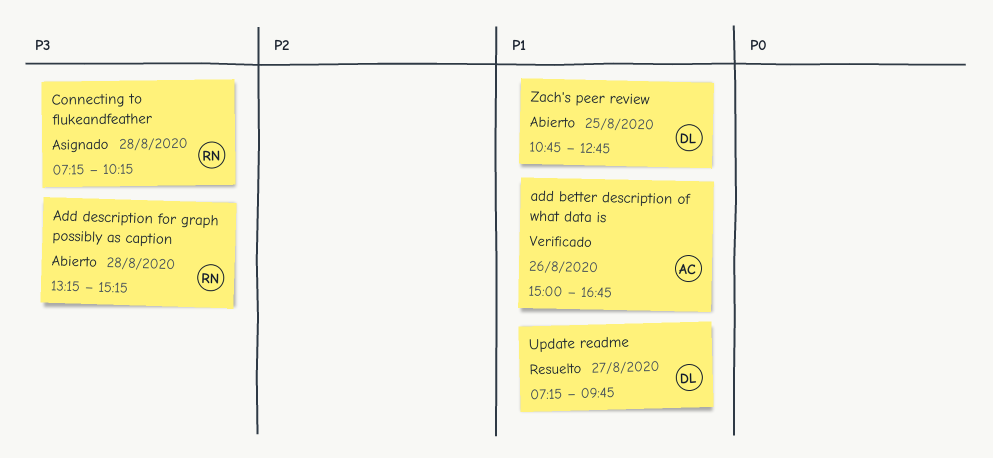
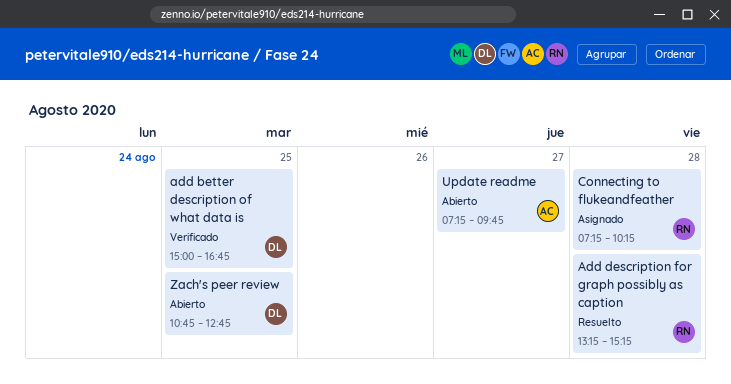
add better description of what data is, owner: AC -> DL
add better description of what data is, day: Aug 26 -> Aug 25
Add description for graph possibly as caption, status: Abierto -> Resuelto
Update readme, status: Resuelto -> Abierto
Update readme, owner: DL -> AC

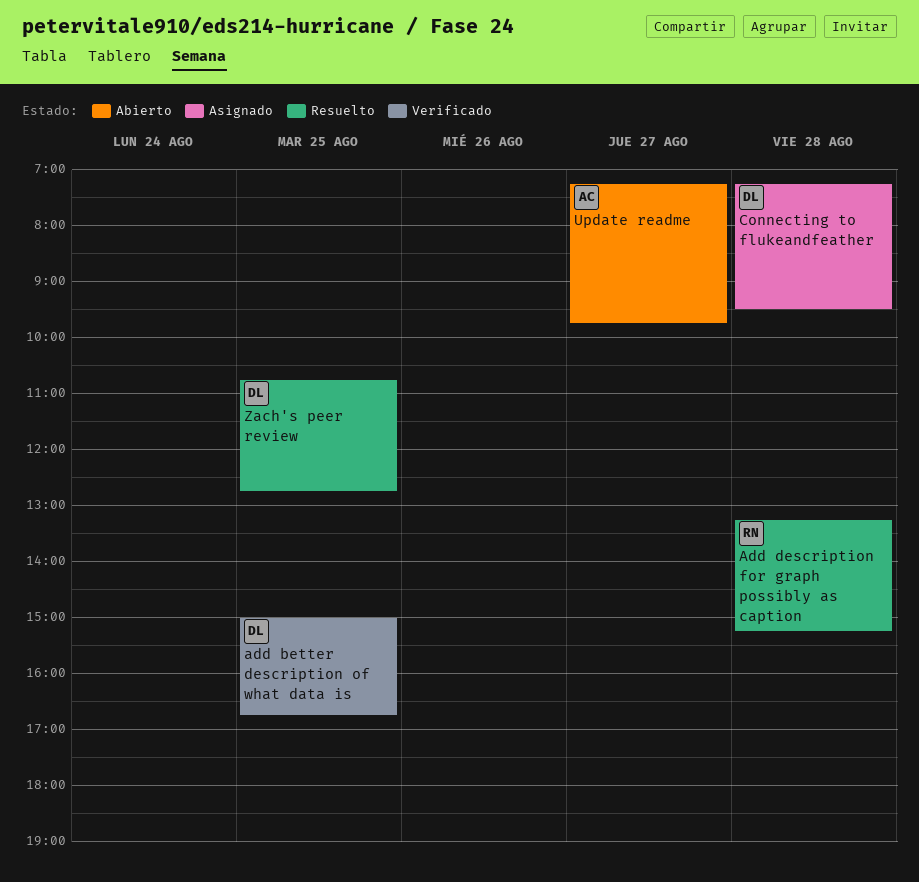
Connecting to flukeandfeather, owner: RN -> DL
Connecting to flukeandfeather, ends: 10:15 -> 09:30
Zach's peer review, status: Abierto -> Resuelto

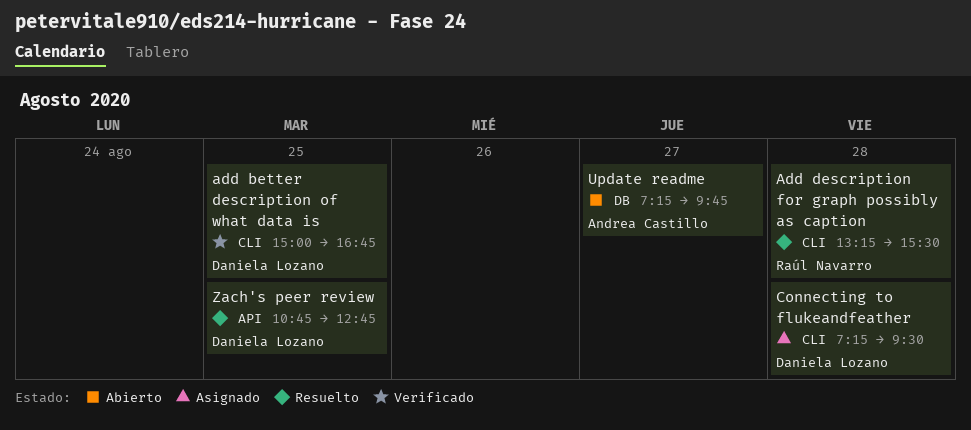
Add description for graph possibly as caption, ends: 15:15 -> 15:30

